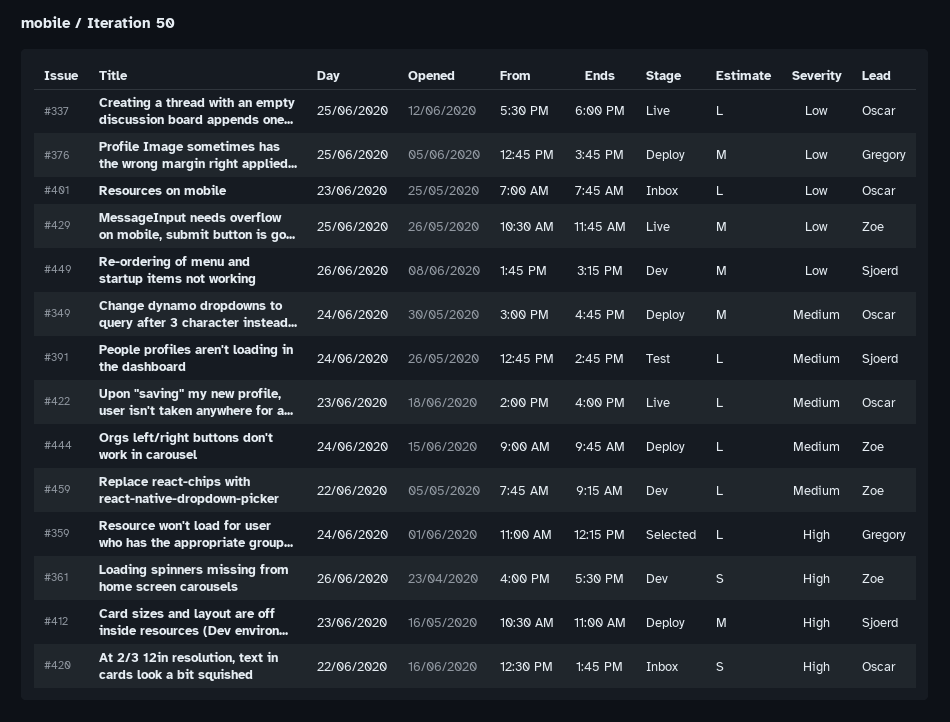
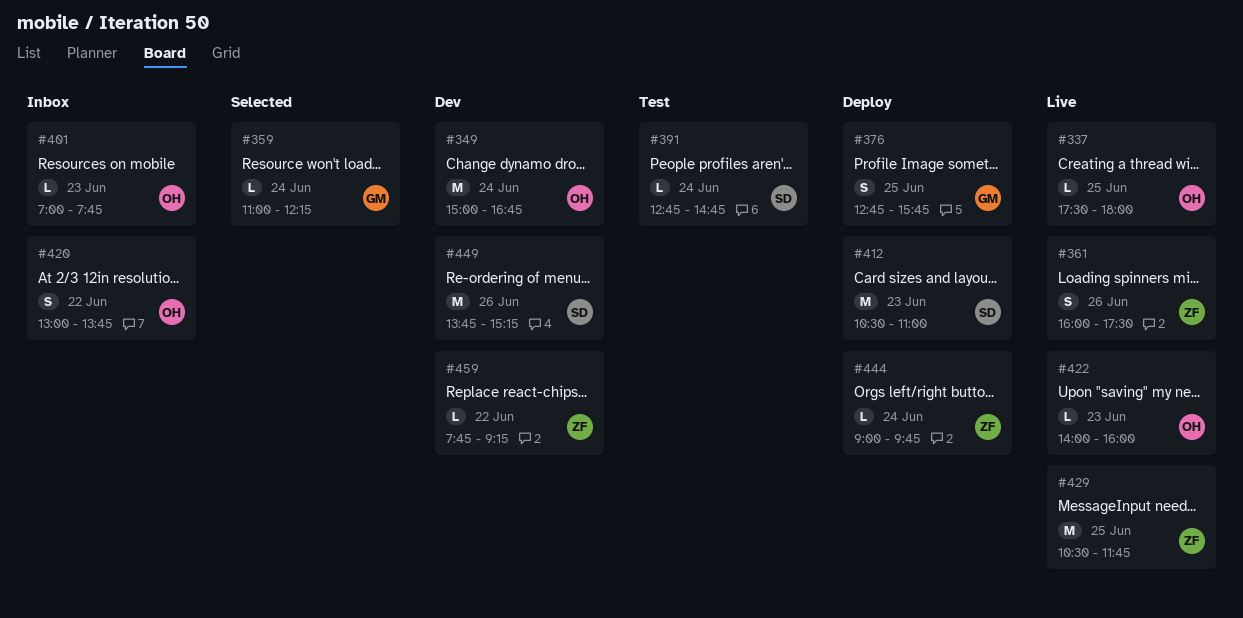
#349, status: Deploy -> Dev
#361, status: Dev -> Live
#376, estimate: M -> S
#420, begins: 12:30 -> 13:00

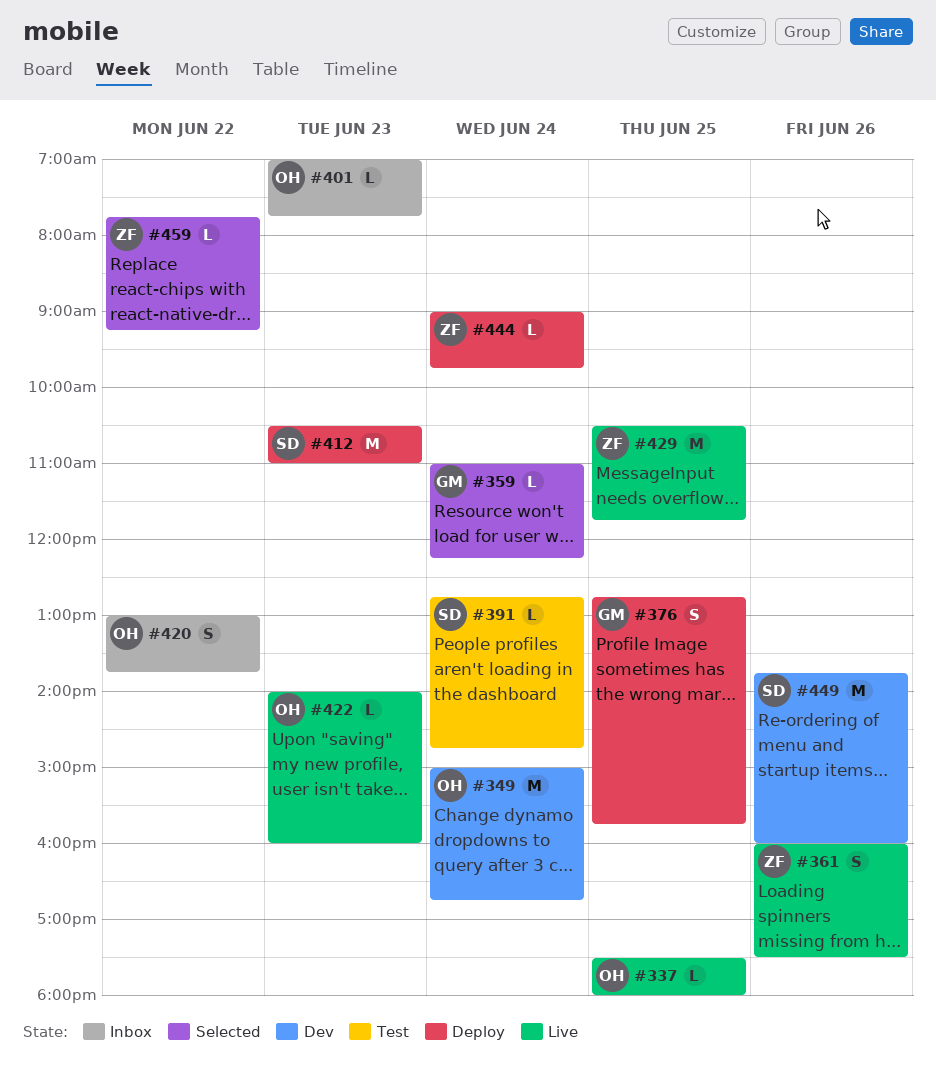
#449, ends: 15:15 -> 16:00
#459, status: Dev -> Selected

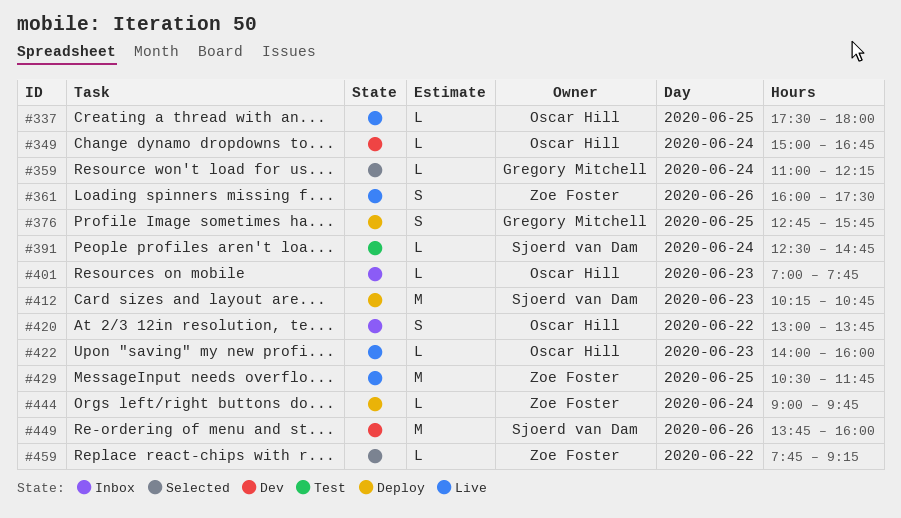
#349, estimate: M -> L
#391, begins: 12:45 -> 12:30
#412, begins: 10:30 -> 10:15
#412, ends: 11:00 -> 10:45

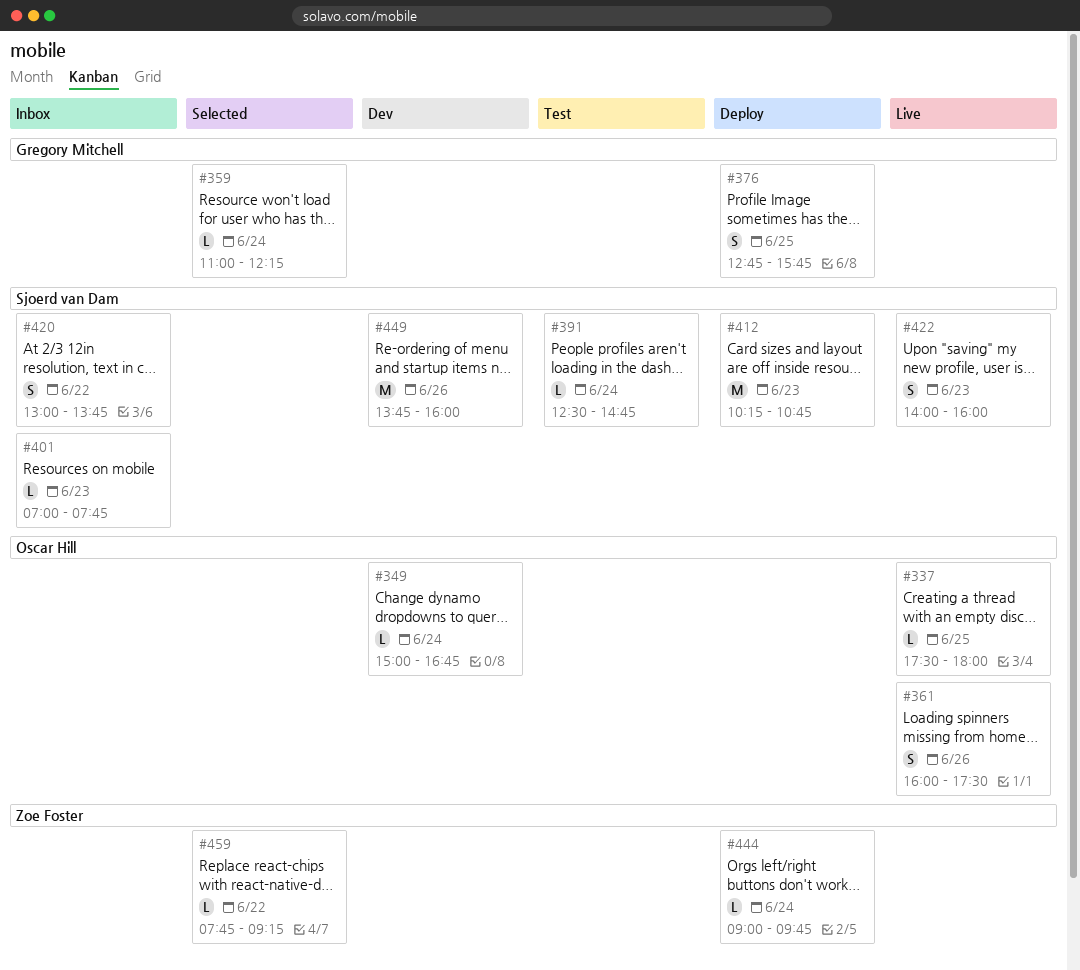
#361, owner: Zoe Foster -> Oscar Hill
#401, owner: Oscar Hill -> Sjoerd van Dam
#420, owner: Oscar Hill -> Sjoerd van Dam
#422, owner: Oscar Hill -> Sjoerd van Dam
#422, estimate: L -> S
#429: present -> none

